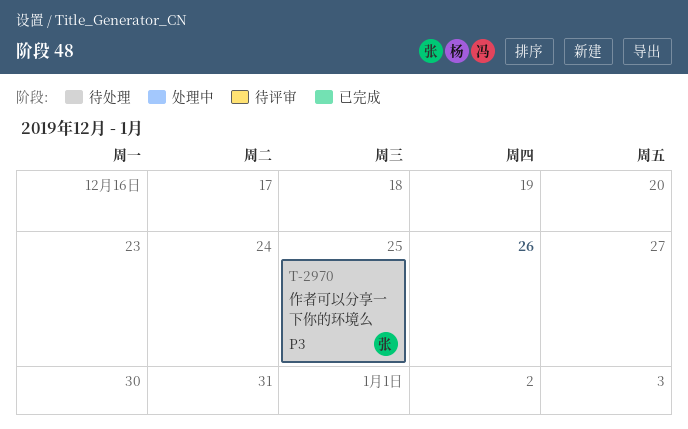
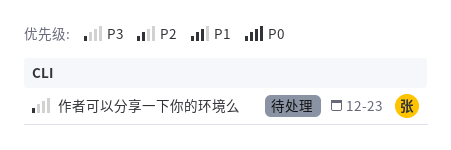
作者可以分享一下你的环境么, due: Dec 25 -> Dec 23

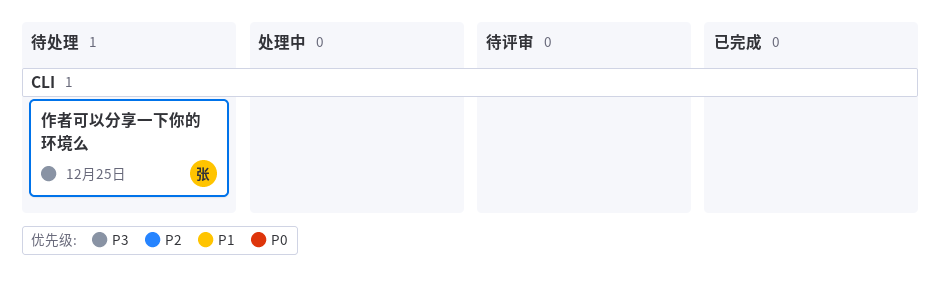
作者可以分享一下你的环境么, due: Dec 23 -> Dec 25

